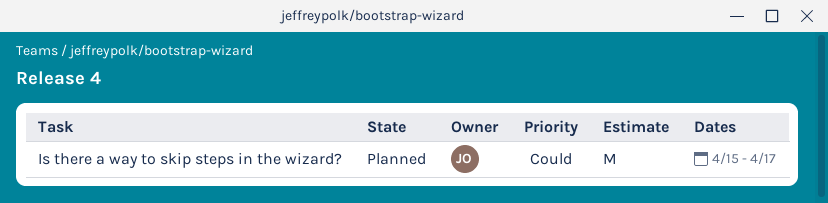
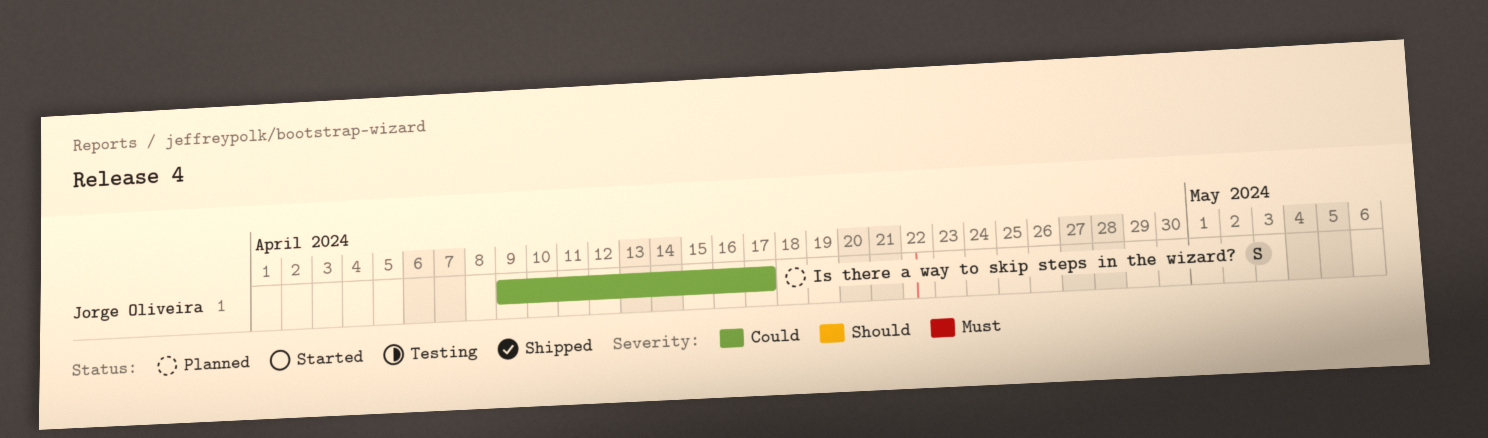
Is there a way to skip steps in the wizard?, estimate: M -> S
Is there a way to skip steps in the wizard?, start: Apr 15 -> Apr 9

